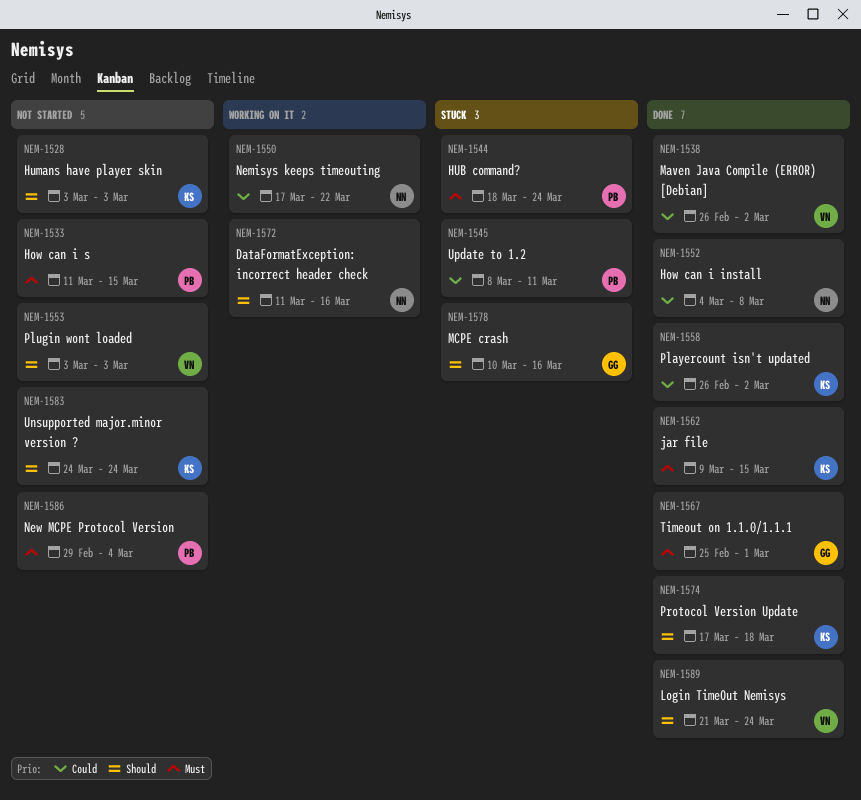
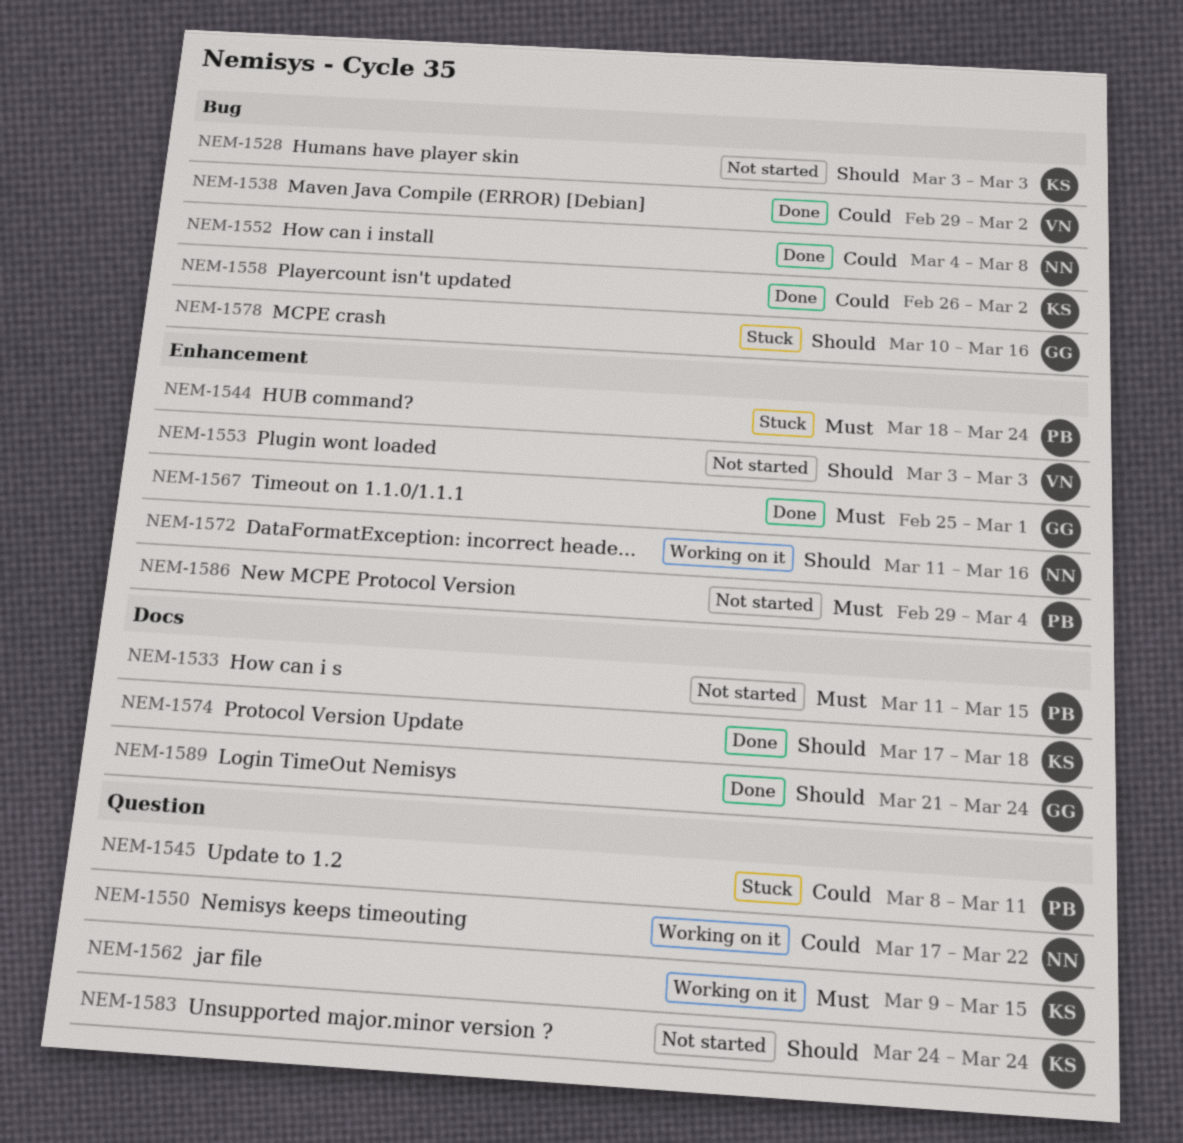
NEM-1538, start: Feb 26 -> Feb 29
NEM-1562, status: Done -> Working on it
NEM-1589, owner: VN -> GG

